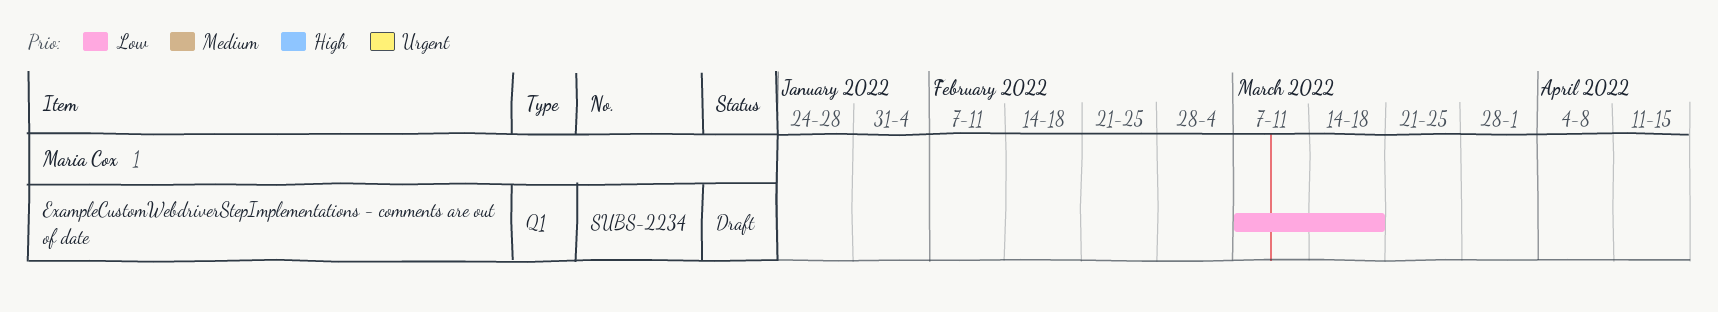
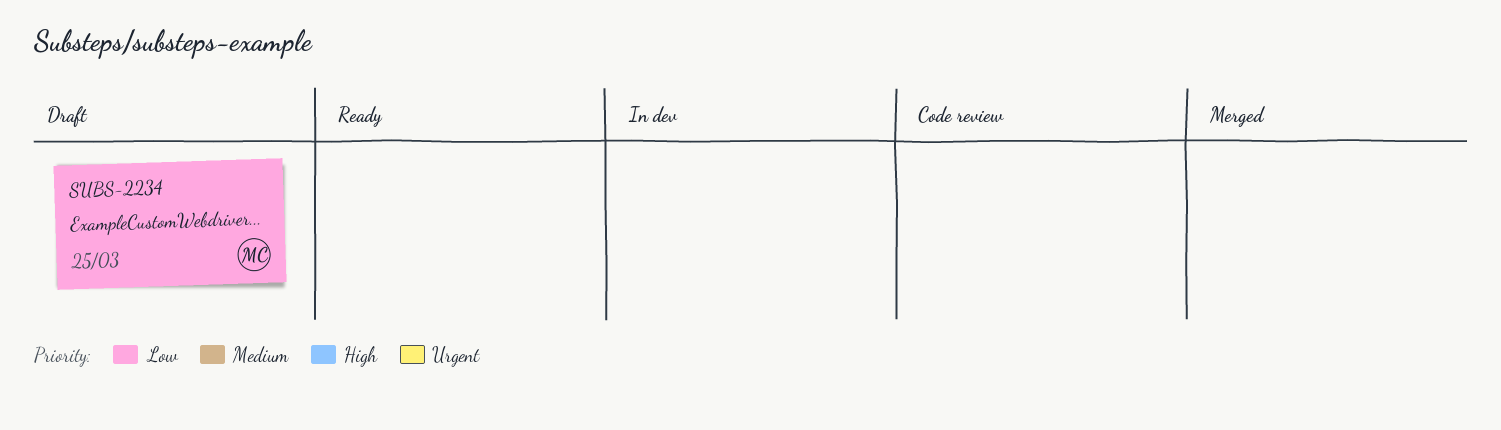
SUBS-2234, due: Mar 18 -> Mar 25

